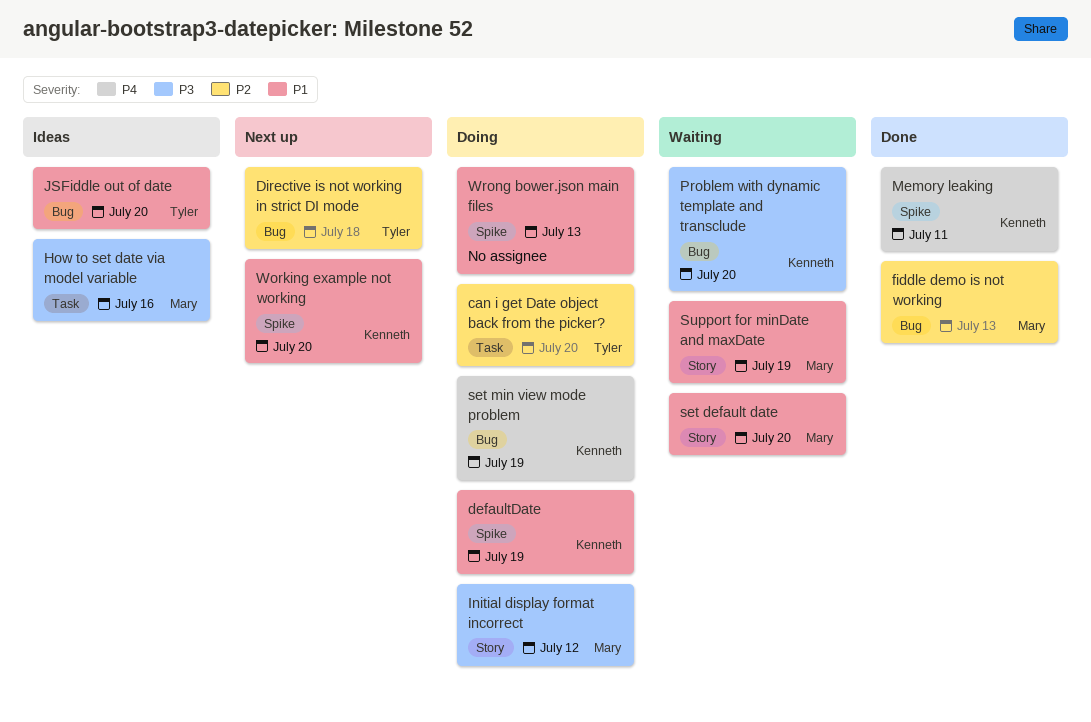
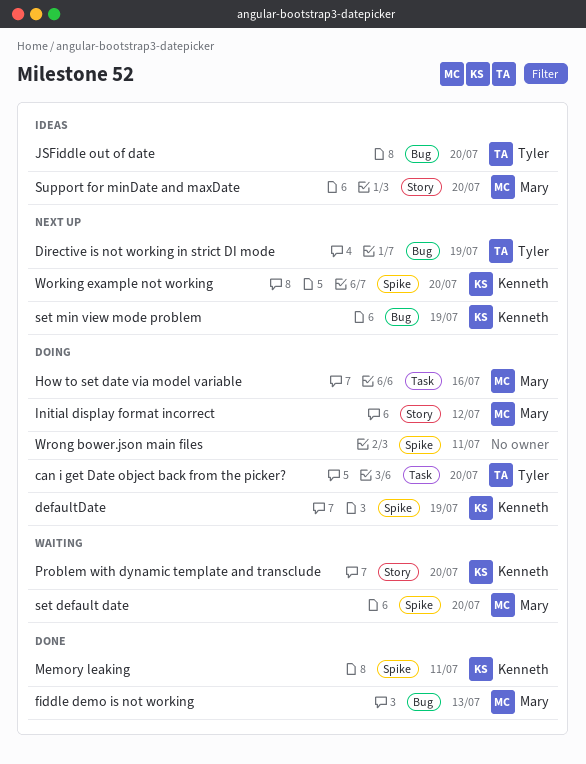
Directive is not working in strict DI mode, due: Jul 18 -> Jul 19
How to set date via model variable, status: Ideas -> Doing
Problem with dynamic template and transclude, label: Bug -> Story
set default date, label: Story -> Spike
set min view mode problem, status: Doing -> Next up
Support for minDate and maxDate, status: Waiting -> Ideas
Support for minDate and maxDate, due: Jul 19 -> Jul 20
Wrong bower.json main files, due: Jul 13 -> Jul 11

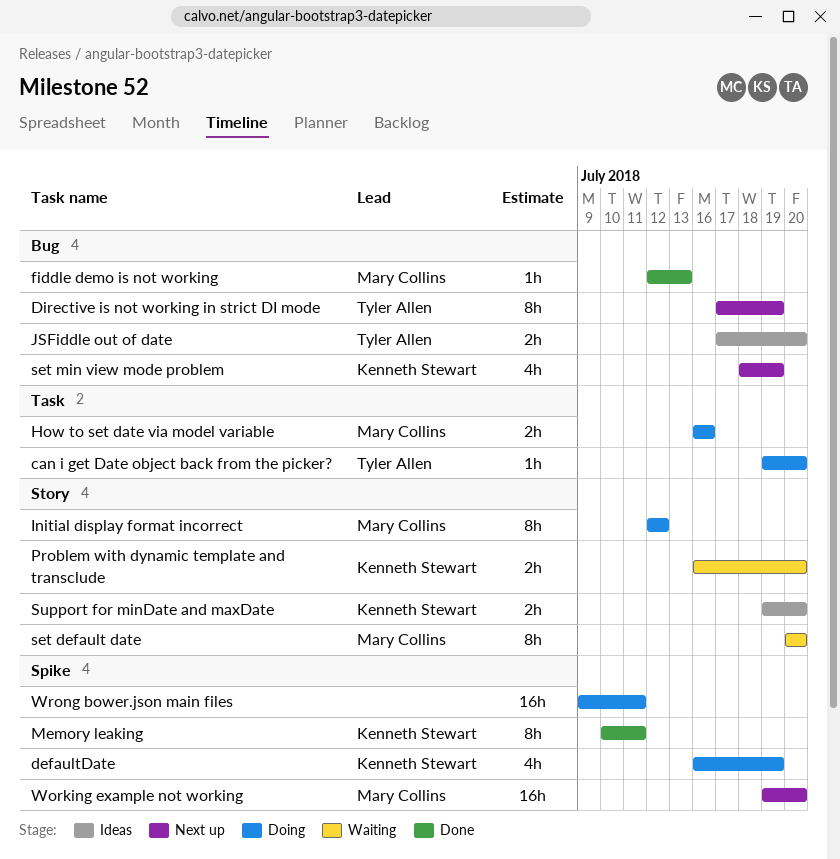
set default date, label: Spike -> Story
Support for minDate and maxDate, owner: Mary Collins -> Kenneth Stewart
Working example not working, owner: Kenneth Stewart -> Mary Collins

